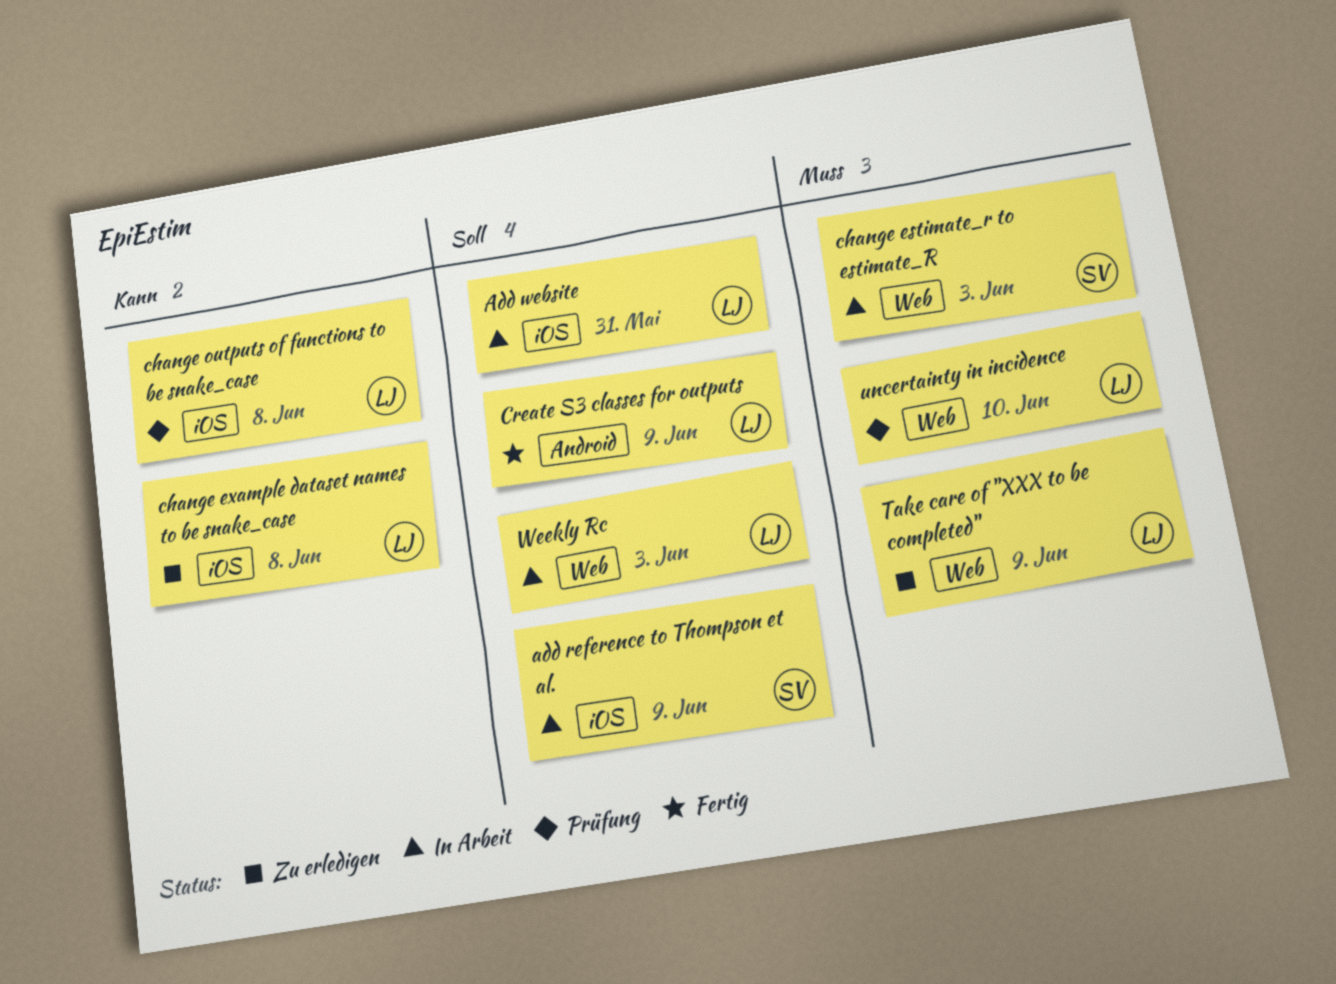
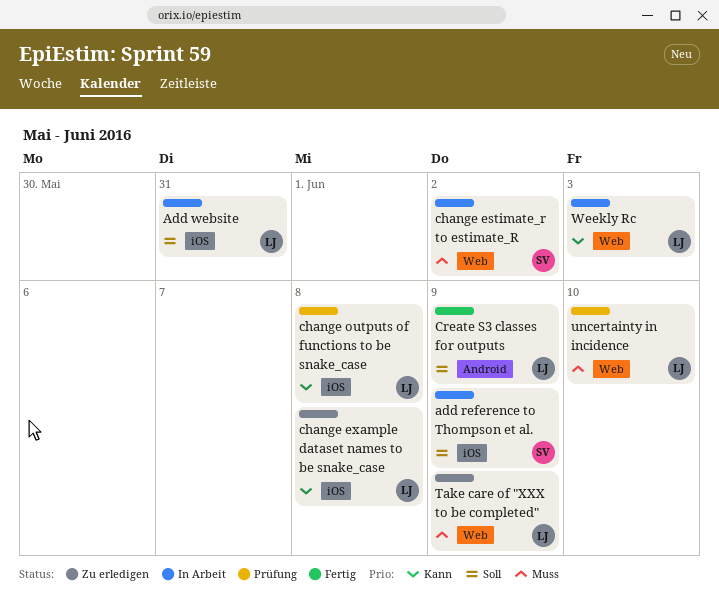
change estimate_r to estimate_R, due: Jun 3 -> Jun 2
Weekly Rc, priority: Soll -> Kann

